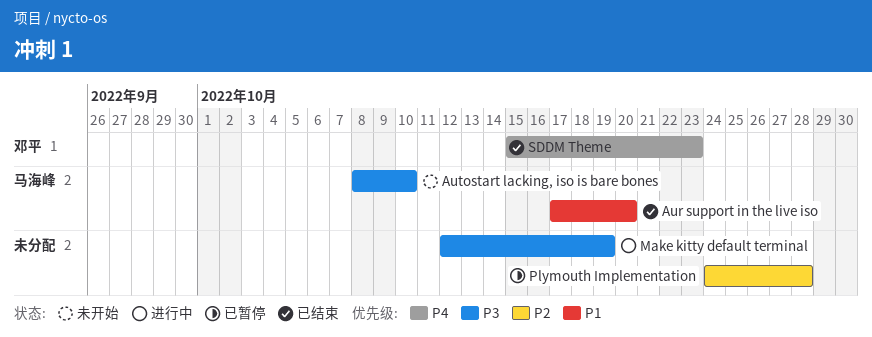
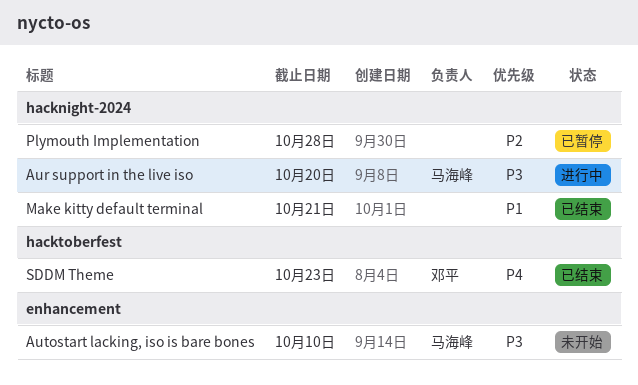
Aur support in the live iso, status: 已结束 -> 进行中
Aur support in the live iso, priority: P1 -> P3
Make kitty default terminal, status: 进行中 -> 已结束
Make kitty default terminal, priority: P3 -> P1
Make kitty default terminal, due: Oct 19 -> Oct 21

